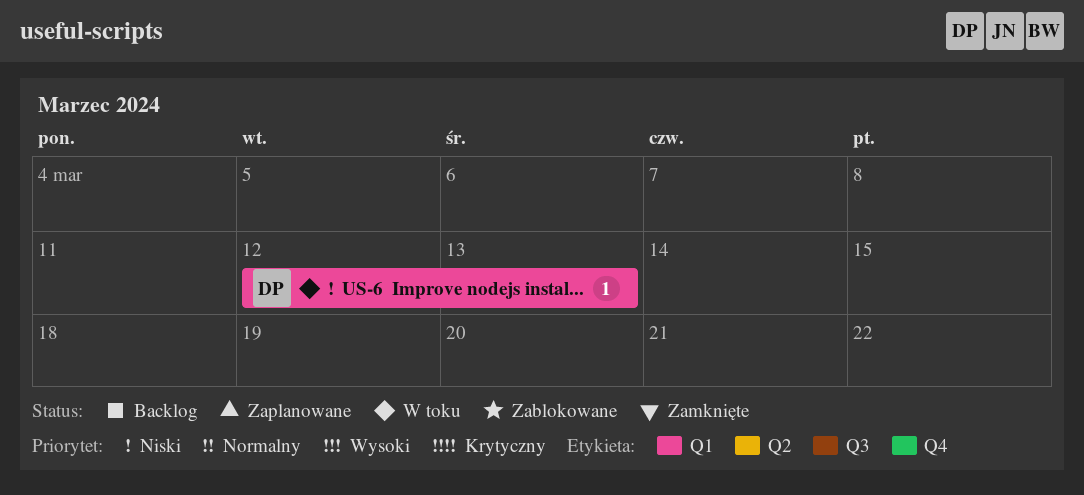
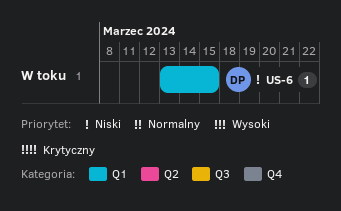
US-6, start: Mar 12 -> Mar 13
US-6, due: Mar 13 -> Mar 15

